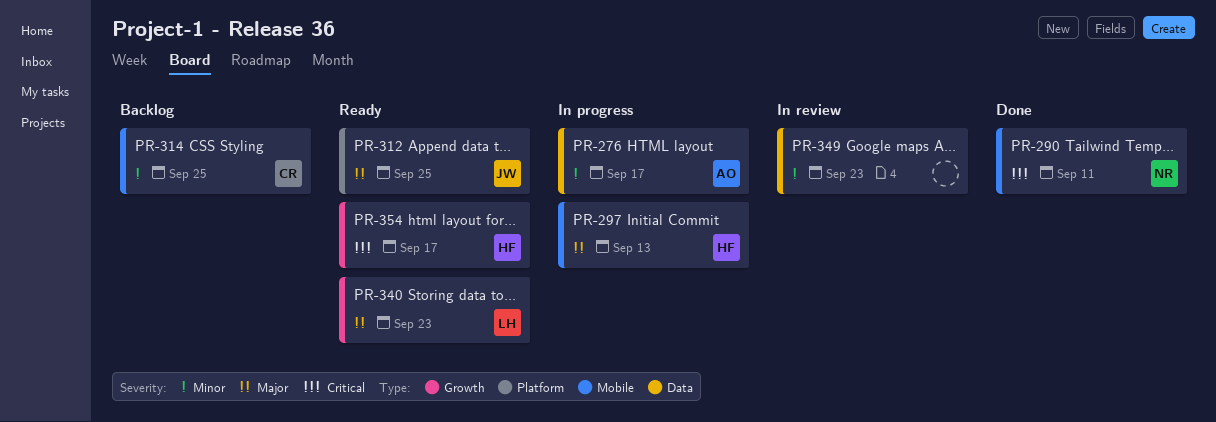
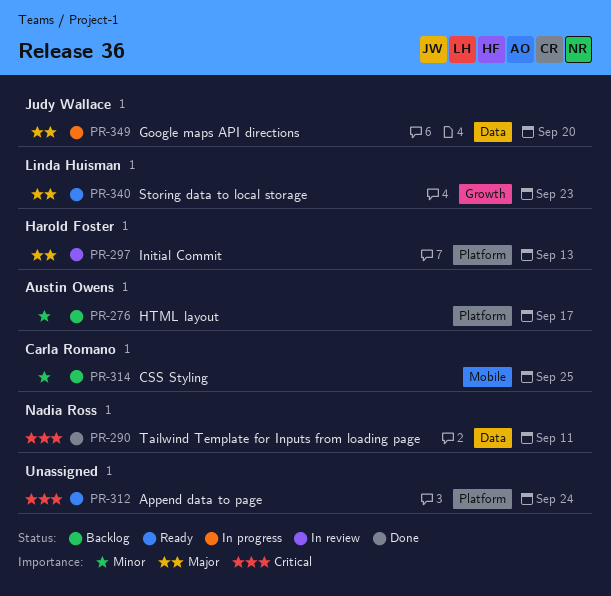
PR-276, status: In progress -> Backlog
PR-276, label: Data -> Platform
PR-290, label: Mobile -> Data
PR-297, status: In progress -> In review
PR-297, label: Mobile -> Platform
PR-312, owner: Judy Wallace -> none
PR-312, priority: Major -> Critical
PR-312, due: Sep 25 -> Sep 24
PR-349, status: In review -> In progress
PR-349, owner: none -> Judy Wallace
PR-349, priority: Minor -> Major
PR-349, due: Sep 23 -> Sep 20
PR-354: present -> none

